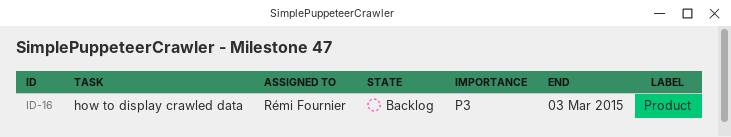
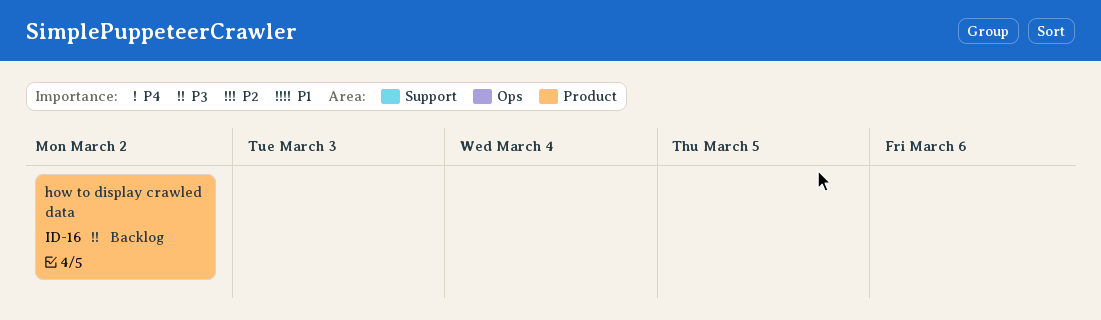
ID-16, due: Mar 3 -> Mar 2

